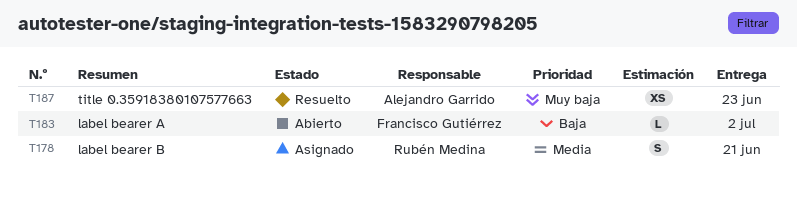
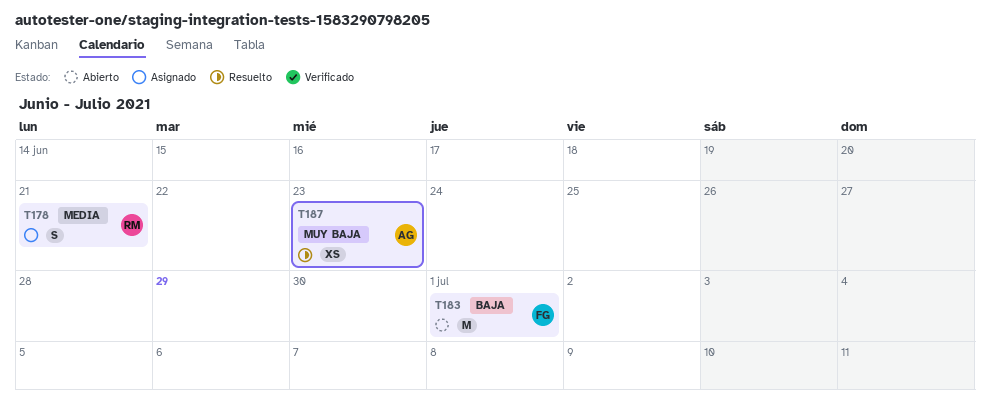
T183, estimate: L -> M
T183, due: Jul 2 -> Jul 1

